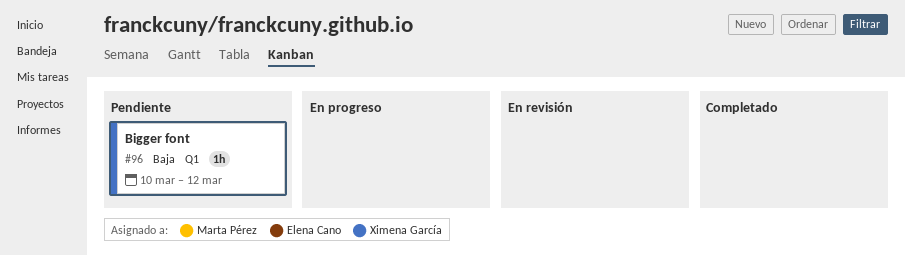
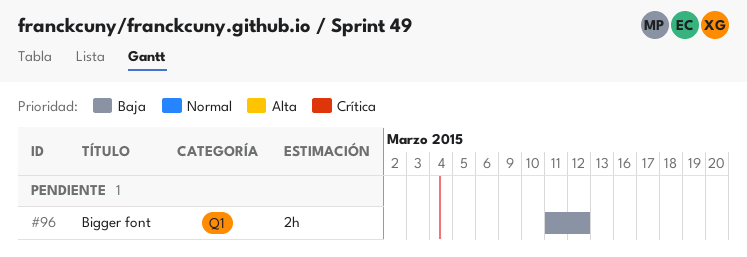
#96, estimate: 1h -> 2h
#96, start: Mar 10 -> Mar 11

